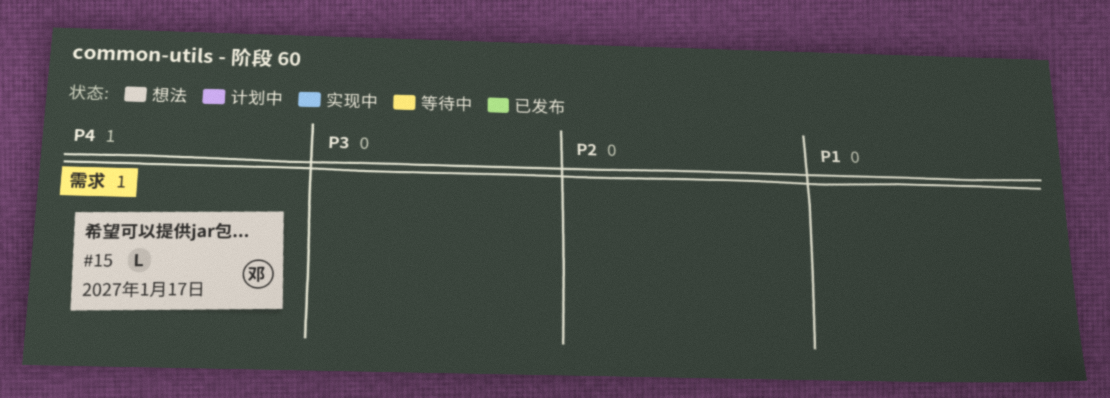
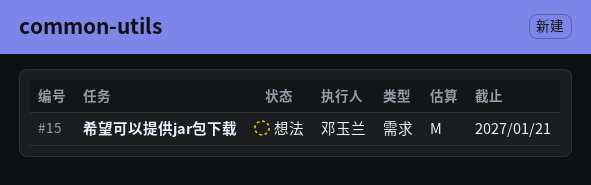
#15, estimate: L -> M
#15, due: Jan 17 -> Jan 21

